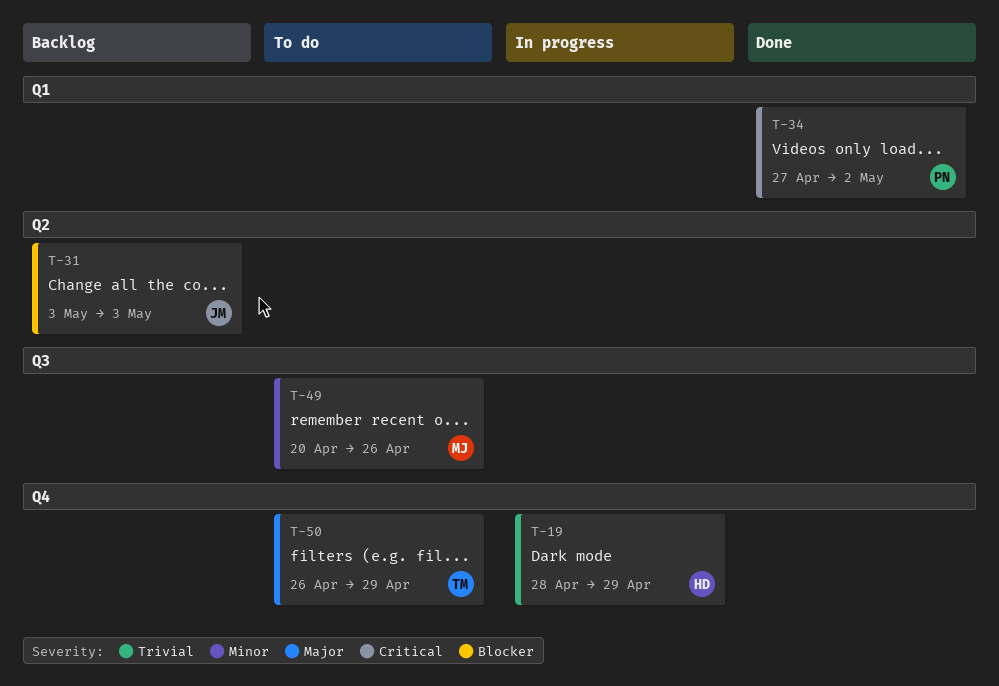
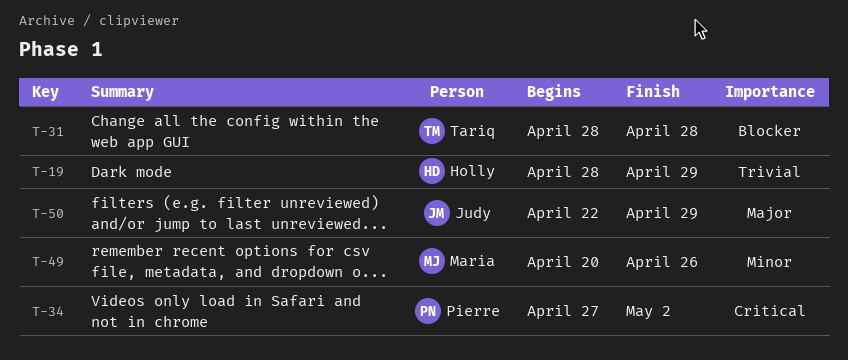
T-31, owner: Judy -> Tariq
T-31, start: May 3 -> Apr 28
T-31, due: May 3 -> Apr 28
T-50, owner: Tariq -> Judy
T-50, start: Apr 26 -> Apr 22

